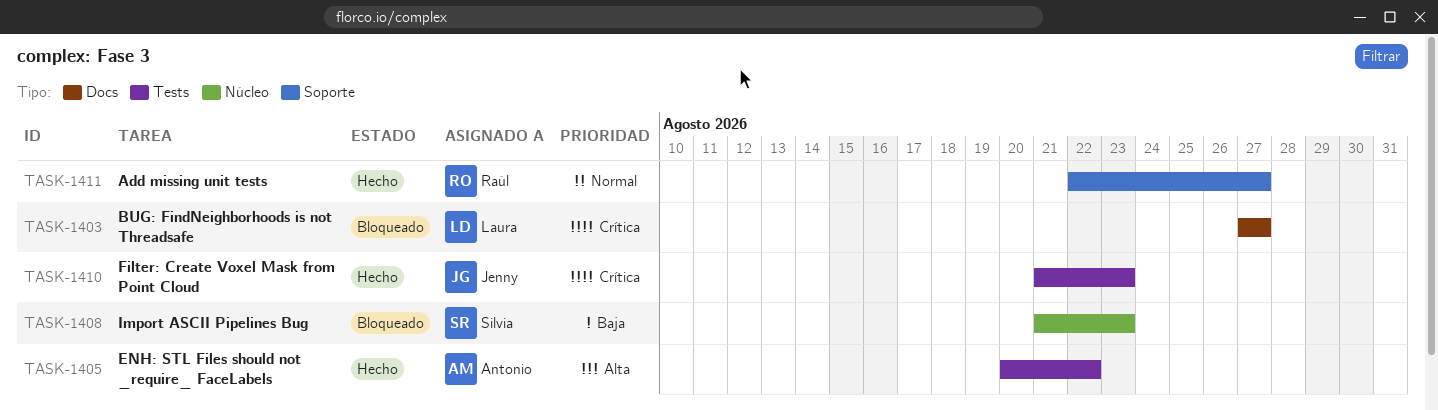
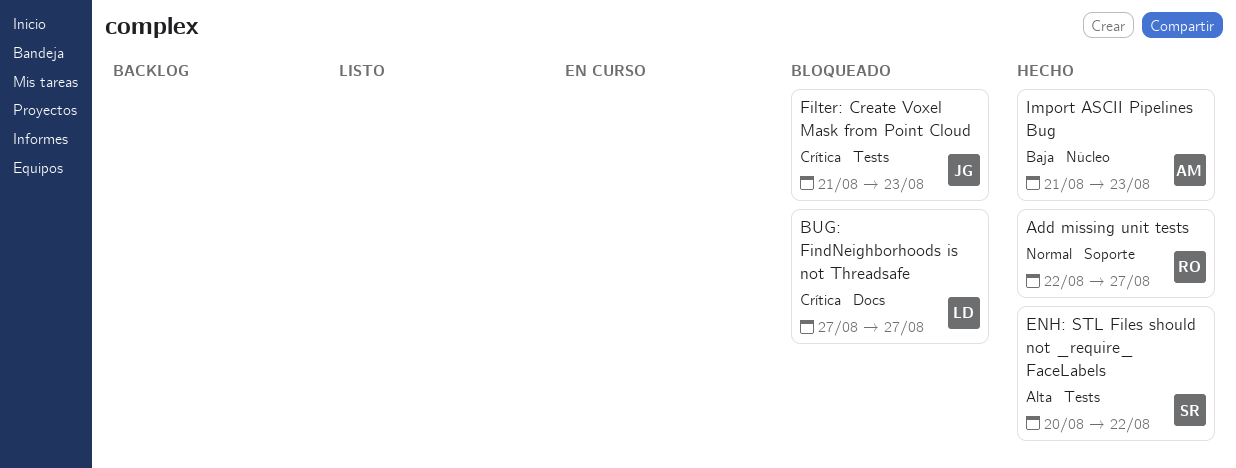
ENH: STL Files should not _require_ FaceLabels, owner: Antonio -> Silvia
Filter: Create Voxel Mask from Point Cloud, status: Hecho -> Bloqueado
Import ASCII Pipelines Bug, status: Bloqueado -> Hecho
Import ASCII Pipelines Bug, owner: Silvia -> Antonio

